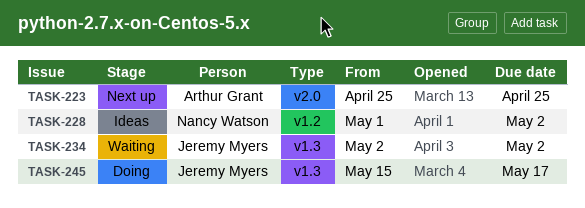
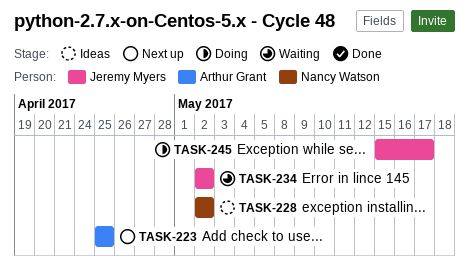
TASK-228, start: May 1 -> May 2

